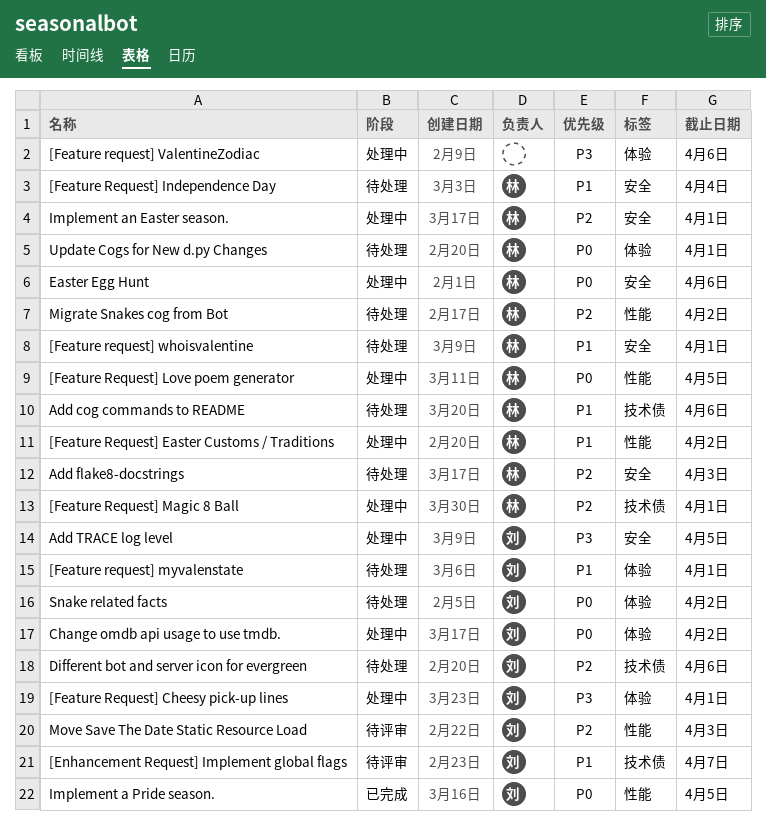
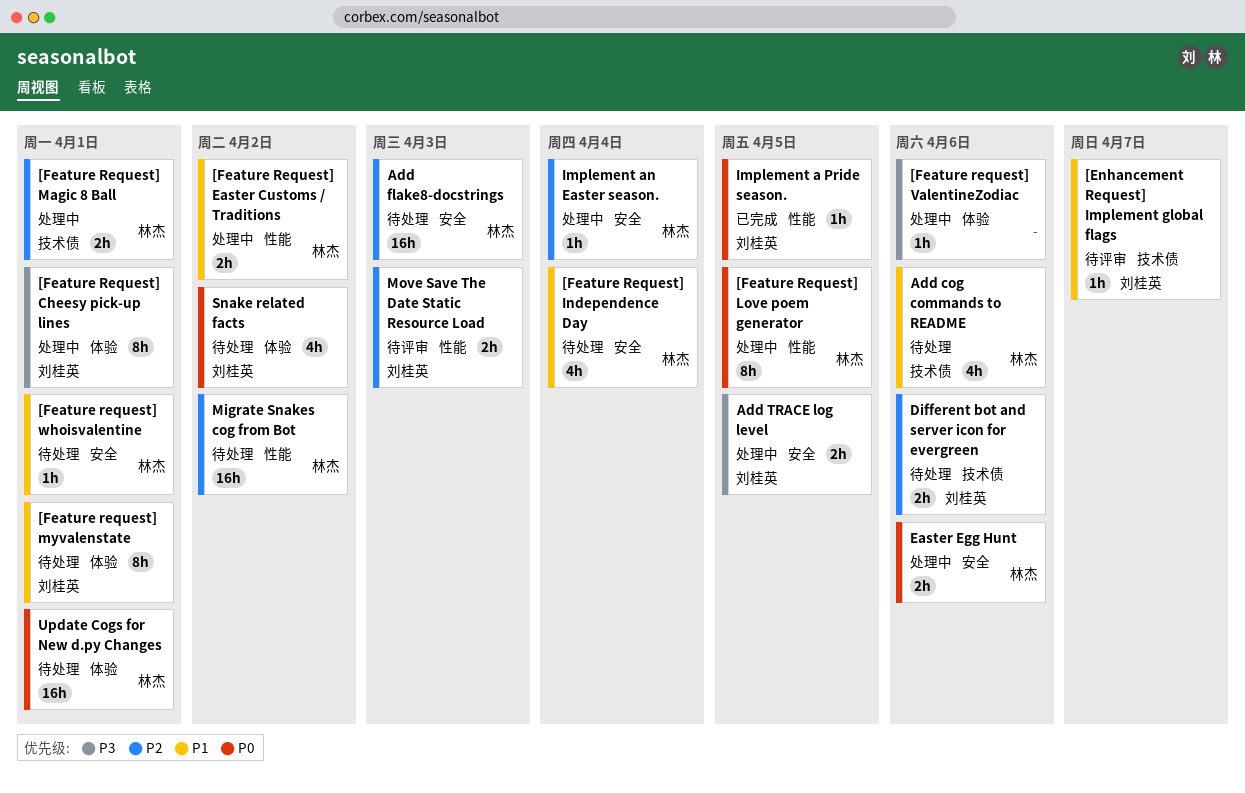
Change omdb api usage to use tmdb.: present -> none
Implement an Easter season., due: Apr 1 -> Apr 4

